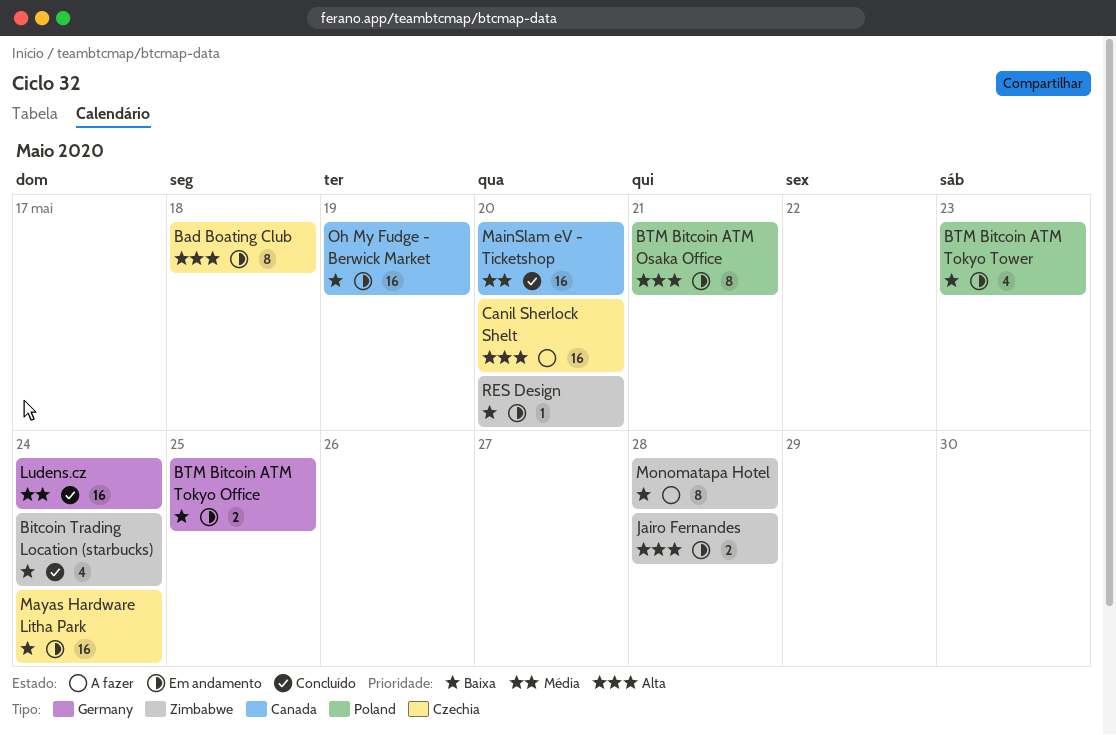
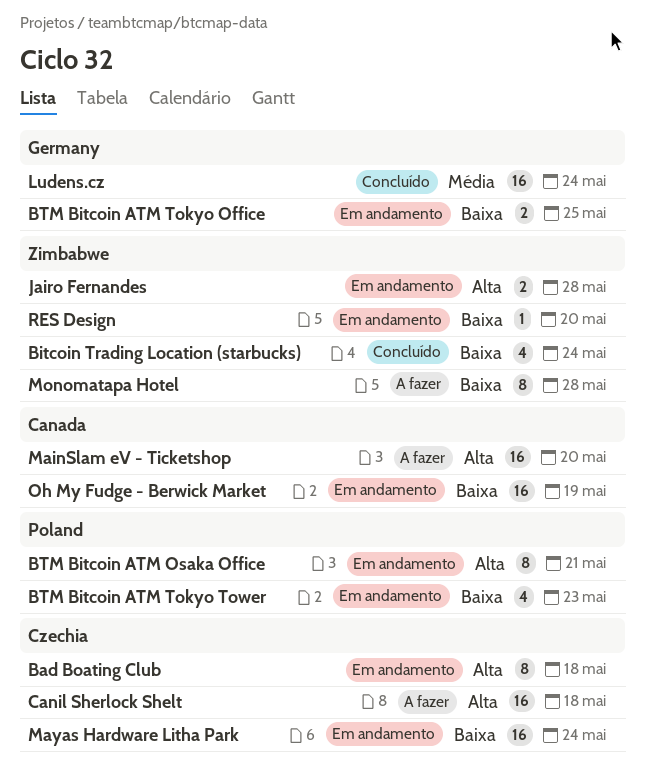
Canil Sherlock Shelt, due: May 20 -> May 18
MainSlam eV - Ticketshop, status: Concluído -> A fazer
MainSlam eV - Ticketshop, priority: Média -> Alta

